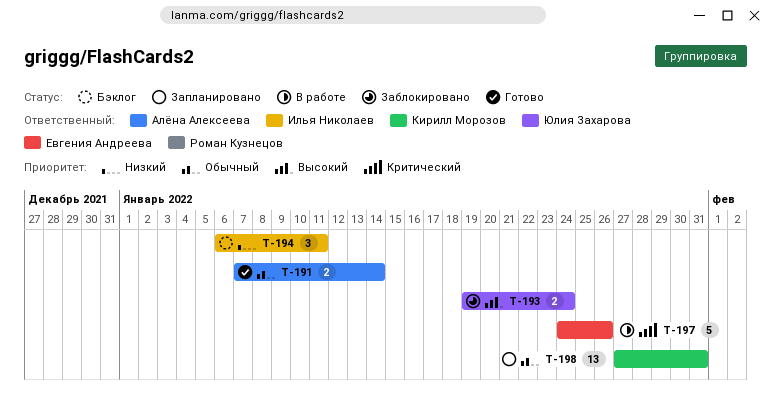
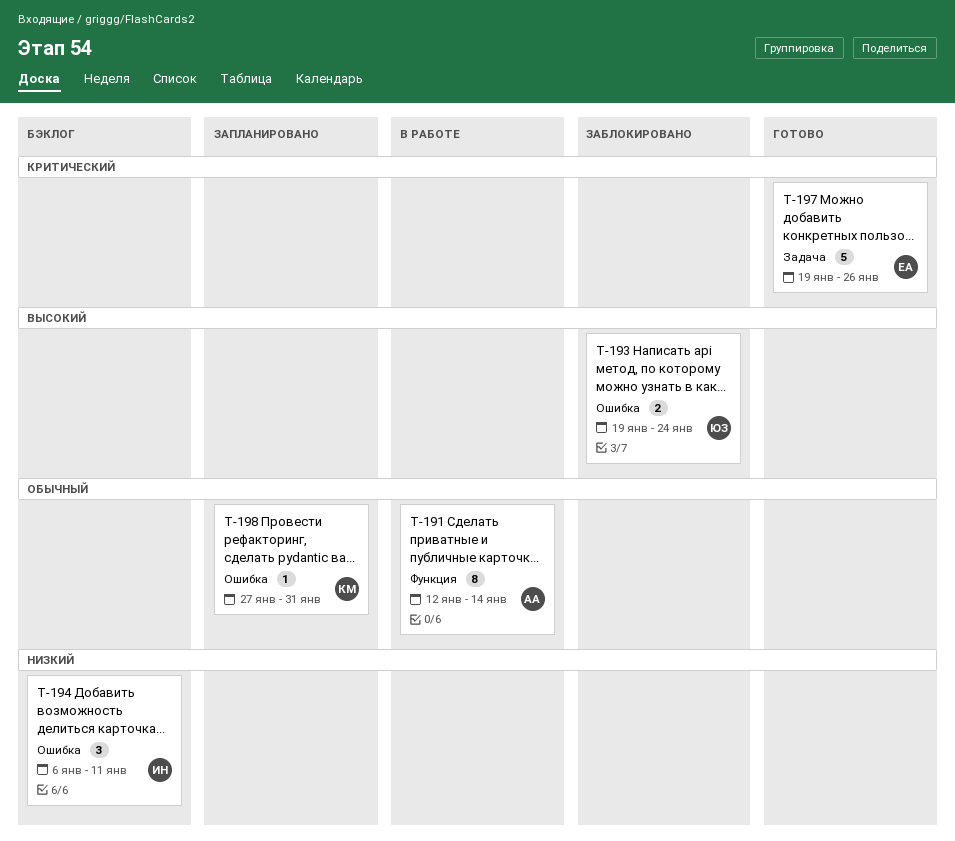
T-191, status: Готово -> В работе
T-191, estimate: 2 -> 8
T-191, start: Jan 7 -> Jan 12
T-197, status: В работе -> Готово
T-197, start: Jan 24 -> Jan 19
T-198, estimate: 13 -> 1

